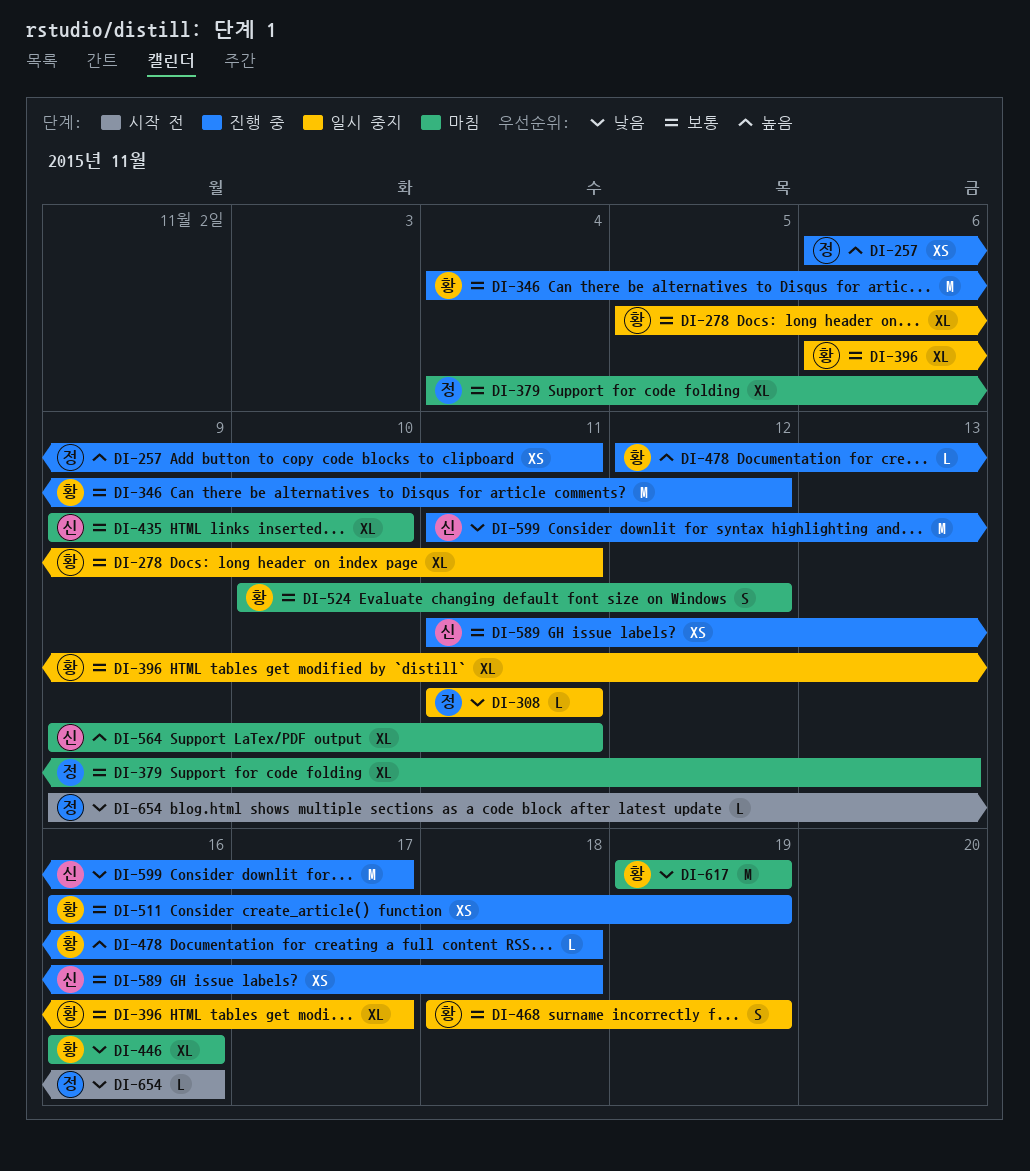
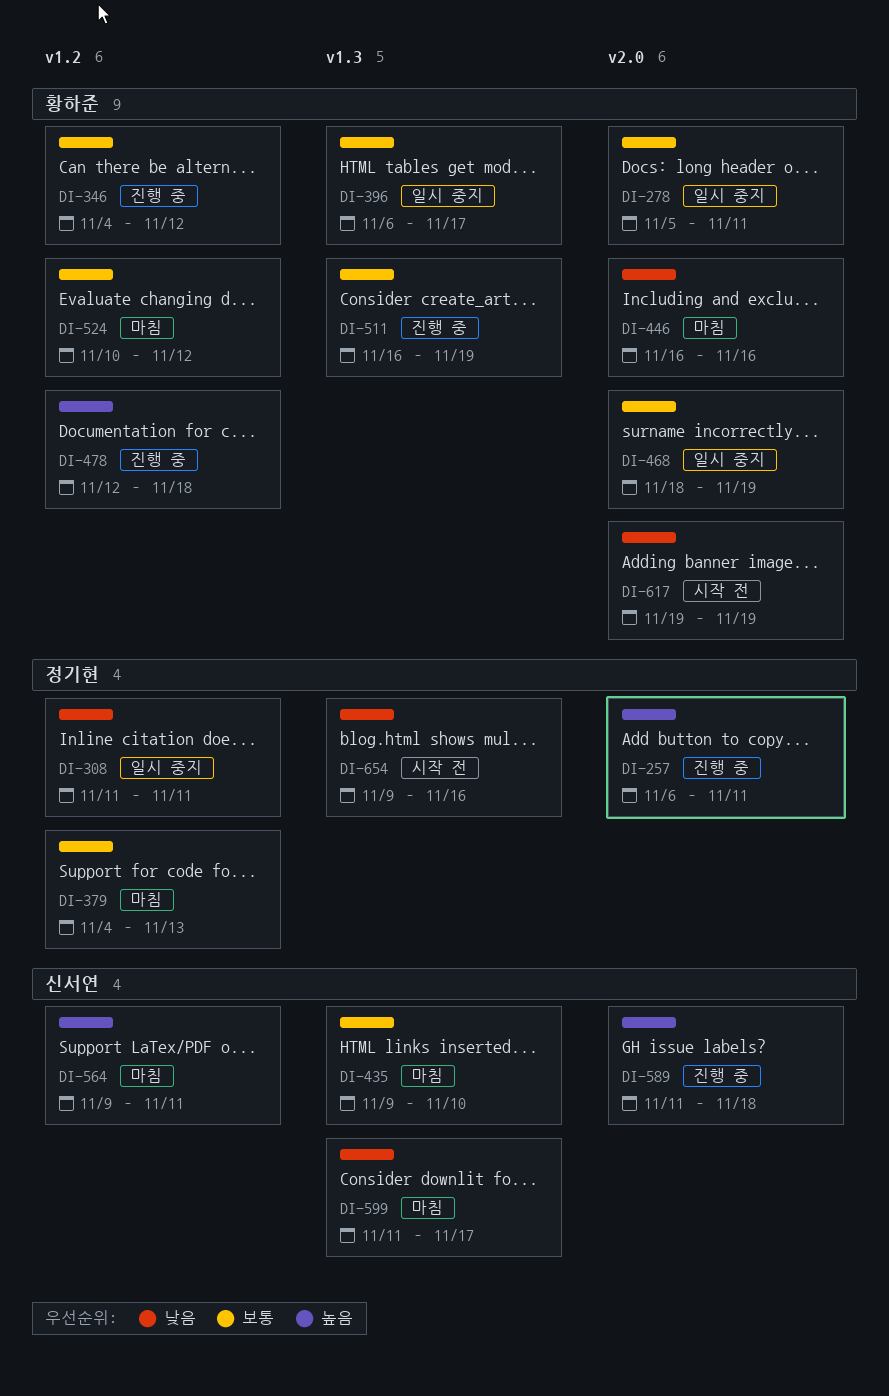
DI-589, priority: 보통 -> 높음
DI-599, status: 진행 중 -> 마침
DI-617, status: 마침 -> 시작 전

